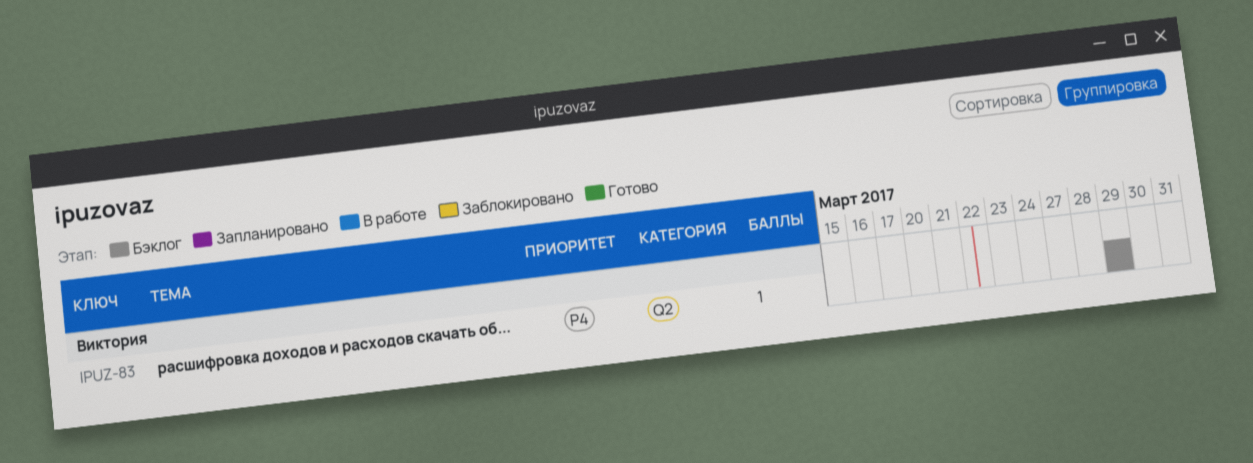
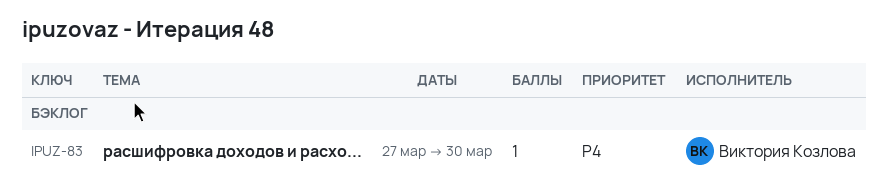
IPUZ-83, start: Mar 29 -> Mar 27
IPUZ-83, due: Mar 29 -> Mar 30

